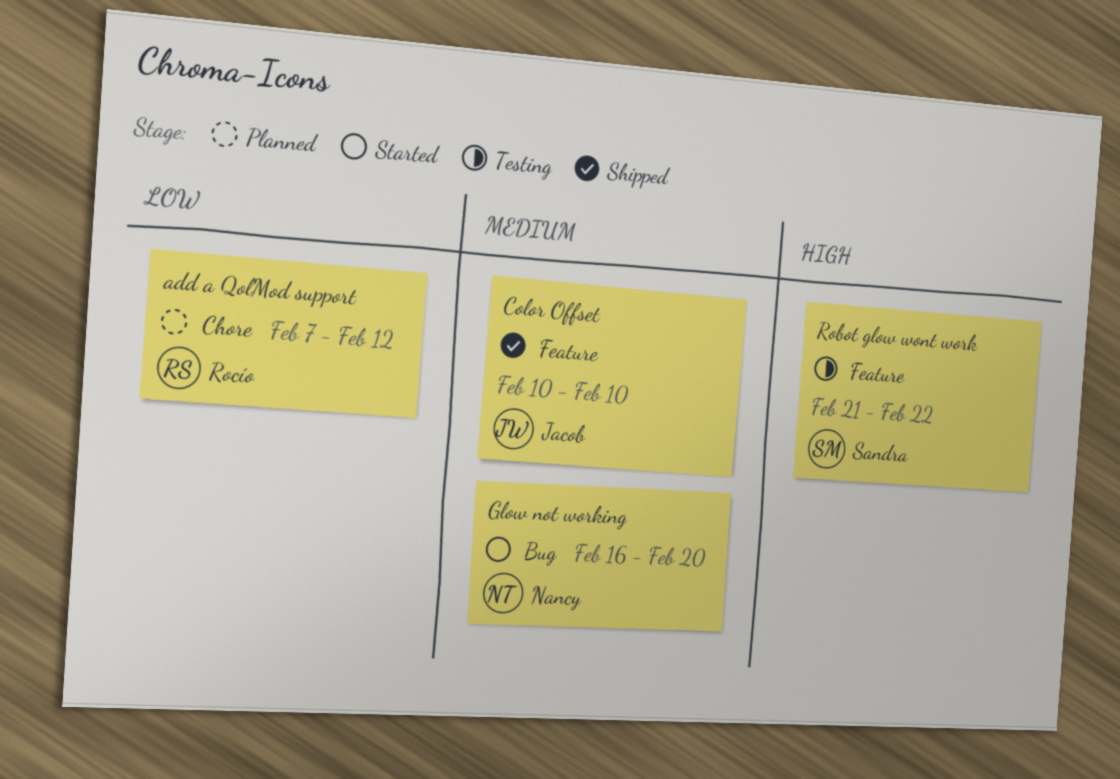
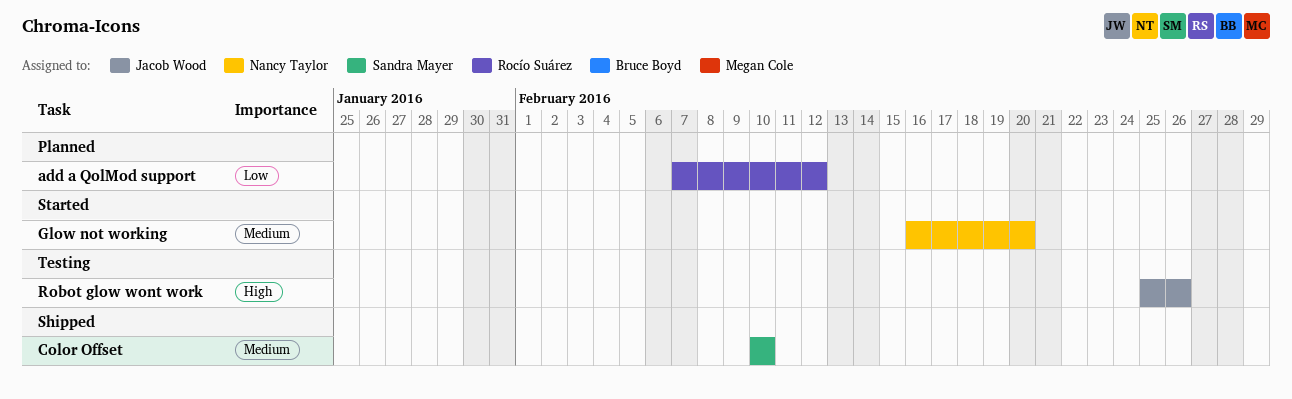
Color Offset, owner: Jacob Wood -> Sandra Mayer
Robot glow wont work, owner: Sandra Mayer -> Jacob Wood
Robot glow wont work, start: Feb 21 -> Feb 25
Robot glow wont work, due: Feb 22 -> Feb 26

